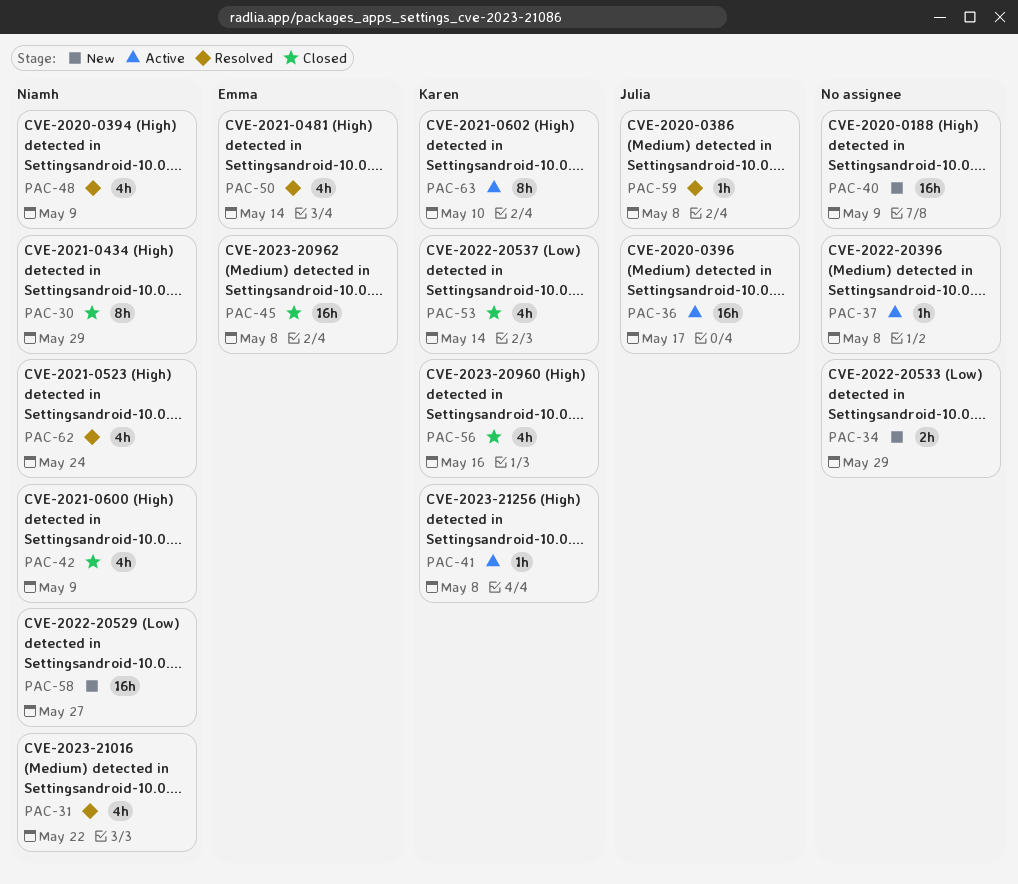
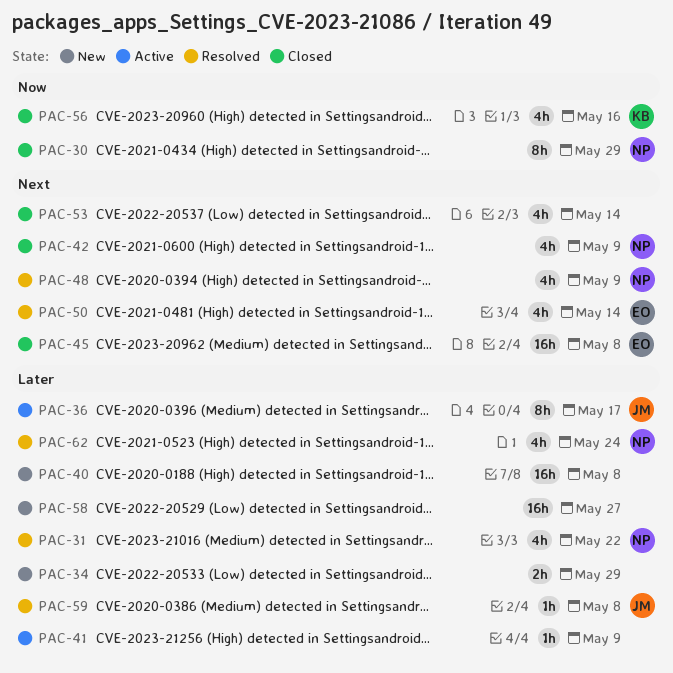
PAC-36, estimate: 16h -> 8h
PAC-37: present -> none
PAC-40, due: May 9 -> May 8
PAC-41, owner: Karen -> none
PAC-41, due: May 8 -> May 9
PAC-53, owner: Karen -> none
PAC-58, owner: Niamh -> none
PAC-63: present -> none

